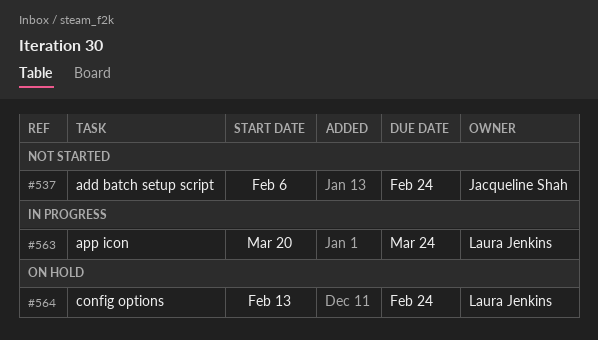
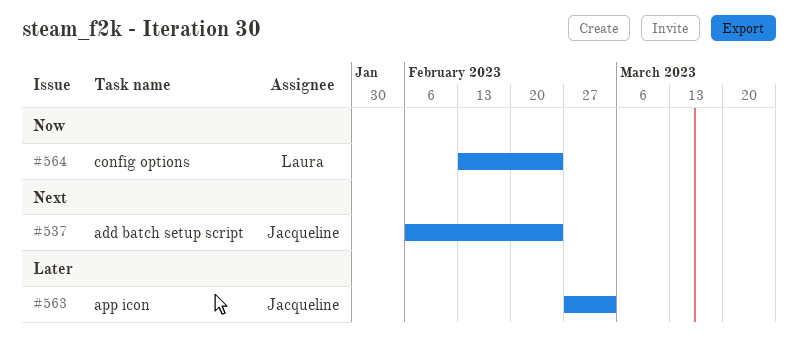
#563, owner: Laura Jenkins -> Jacqueline Shah
#563, start: Mar 20 -> Feb 27
#563, due: Mar 24 -> Mar 3

